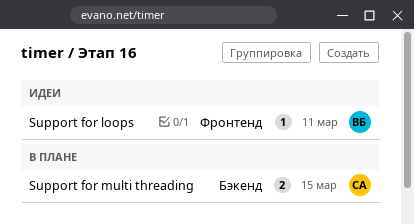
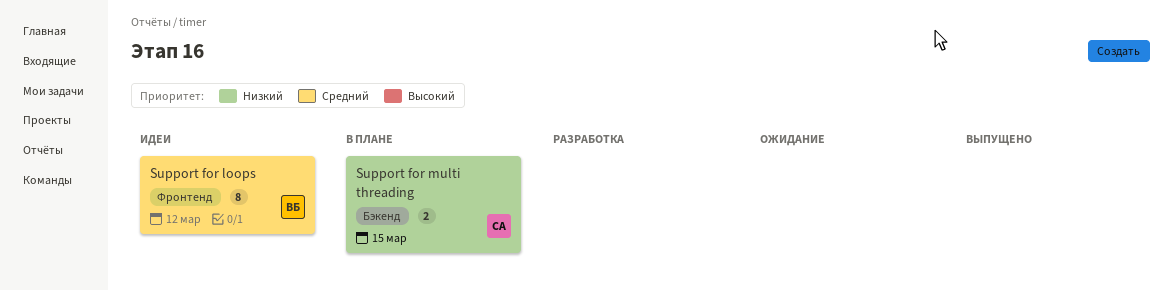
Support for loops, estimate: 1 -> 8
Support for loops, due: Mar 11 -> Mar 12

